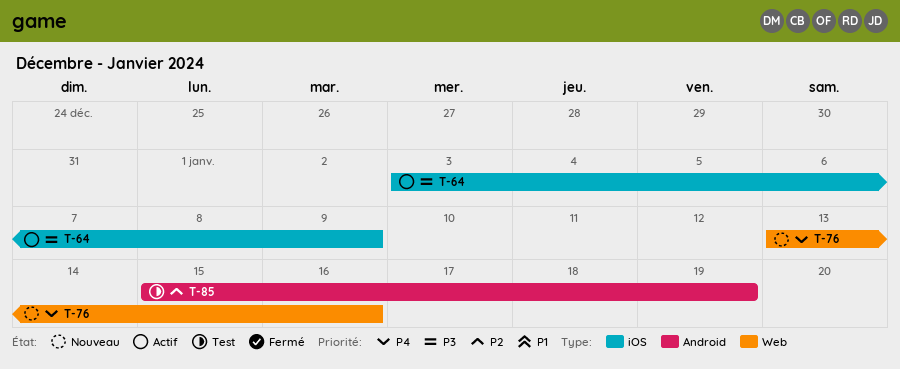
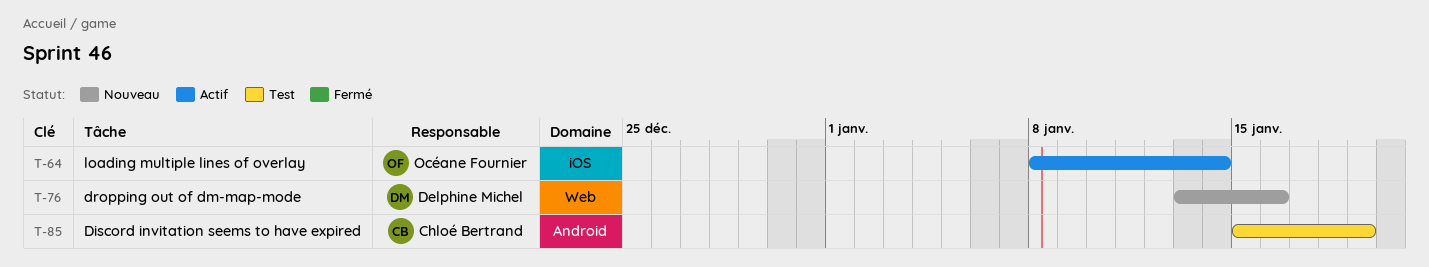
T-64, start: Jan 3 -> Jan 8
T-64, due: Jan 9 -> Jan 14

